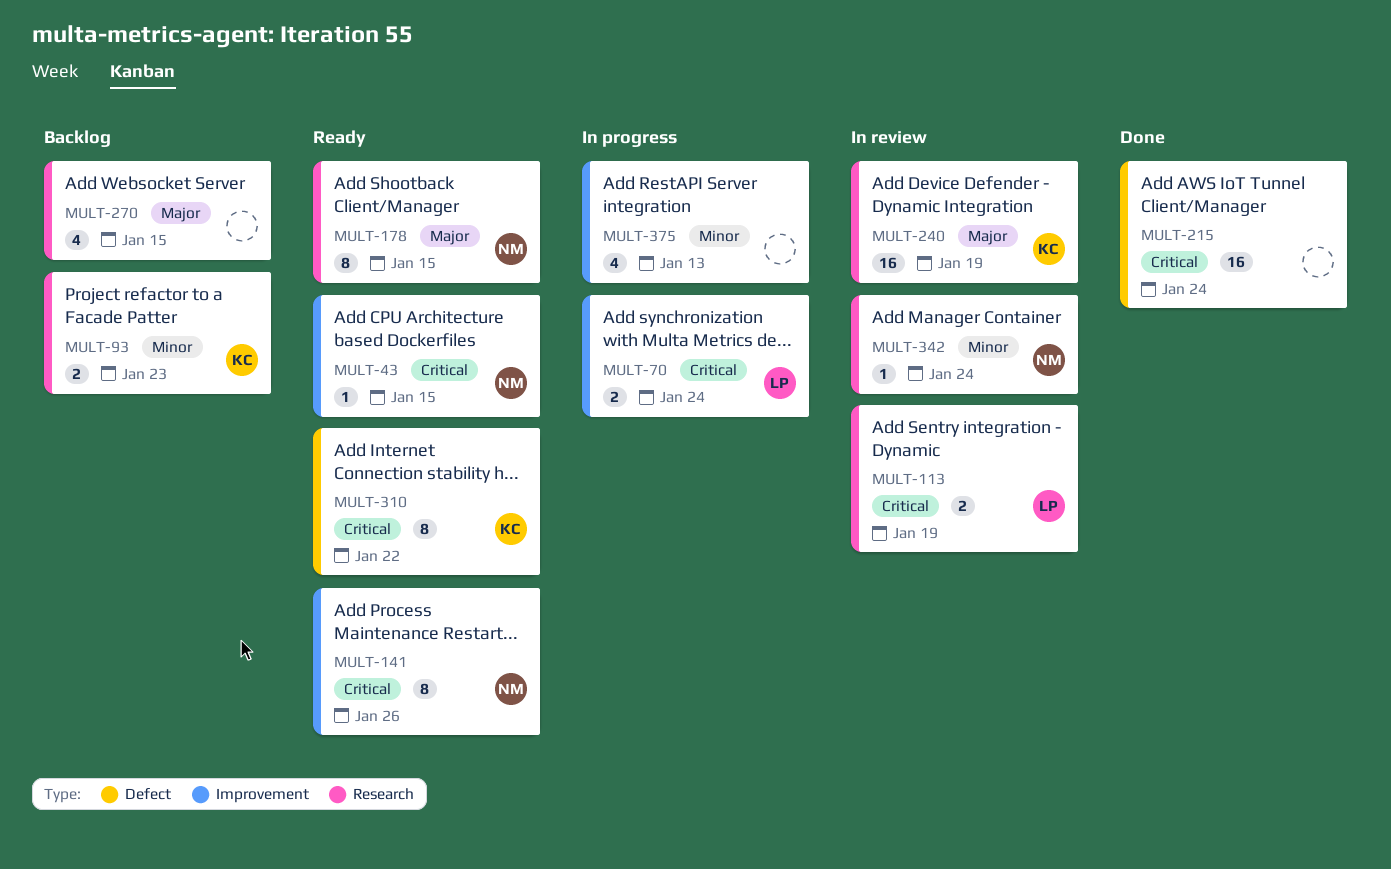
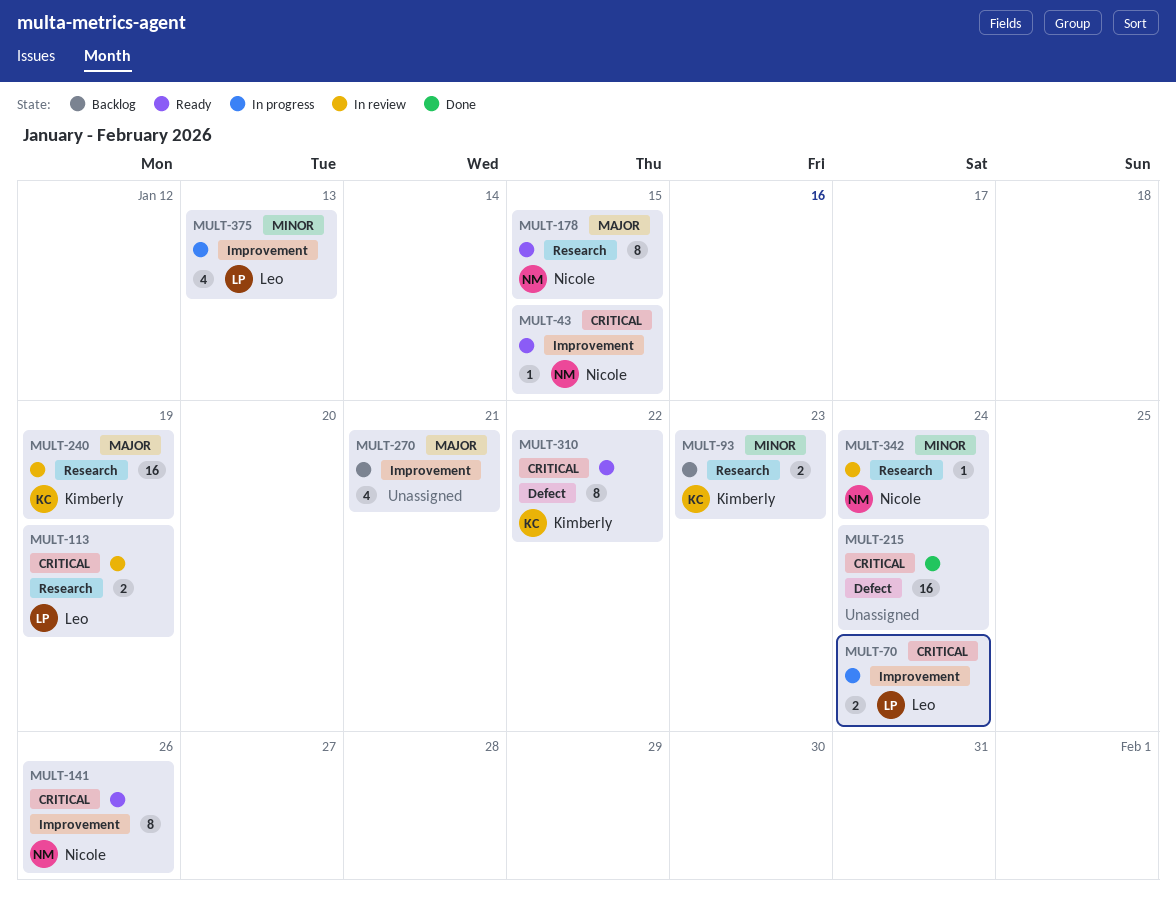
MULT-270, label: Research -> Improvement
MULT-270, due: Jan 15 -> Jan 21
MULT-375, owner: none -> Leo

